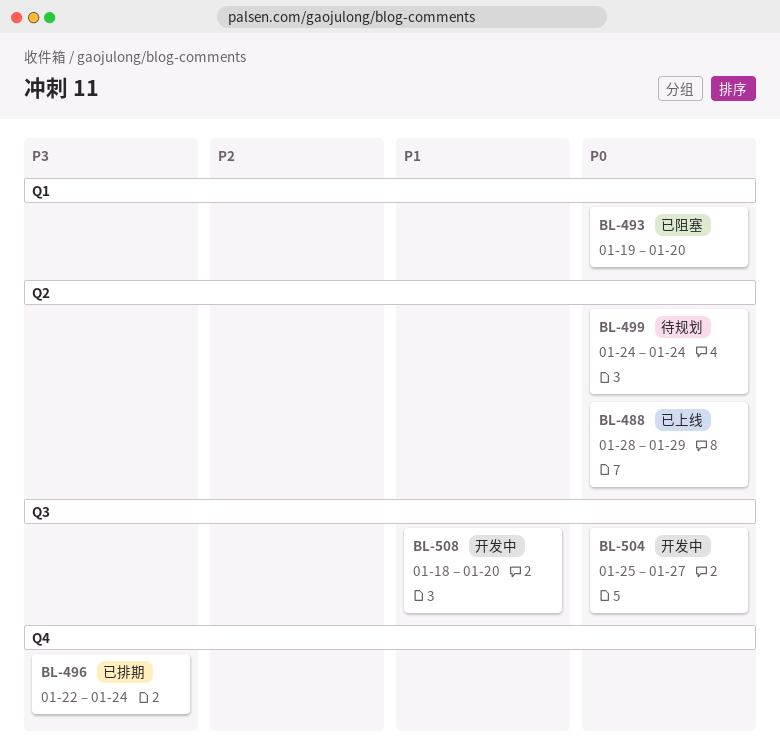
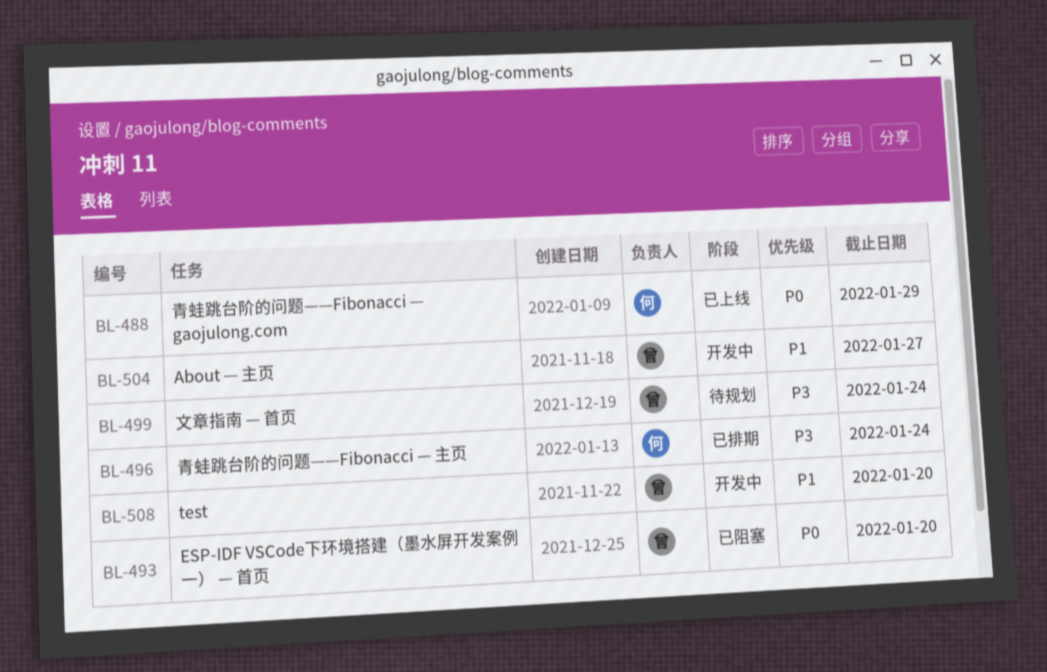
BL-499, priority: P0 -> P3
BL-504, priority: P0 -> P1

